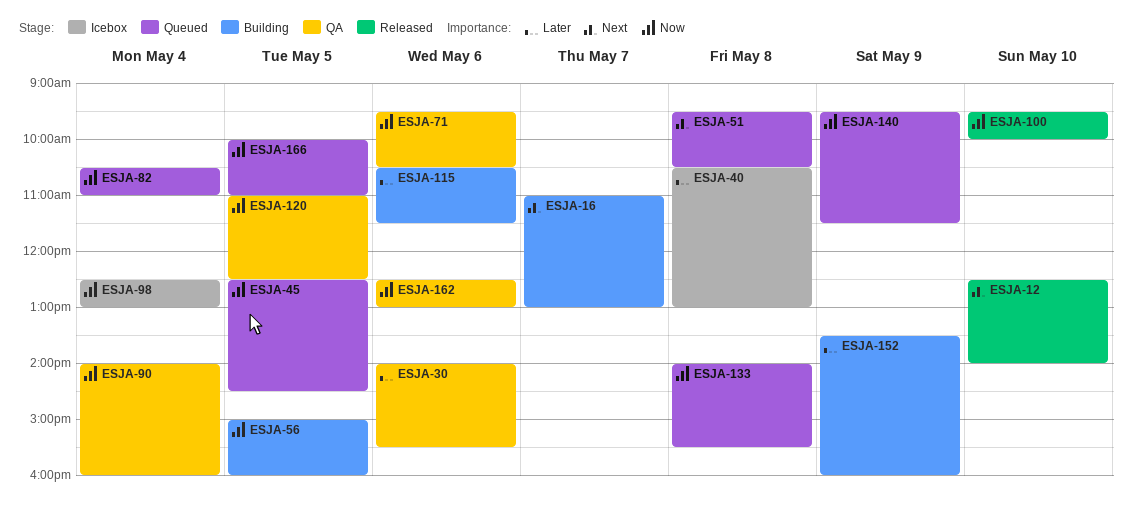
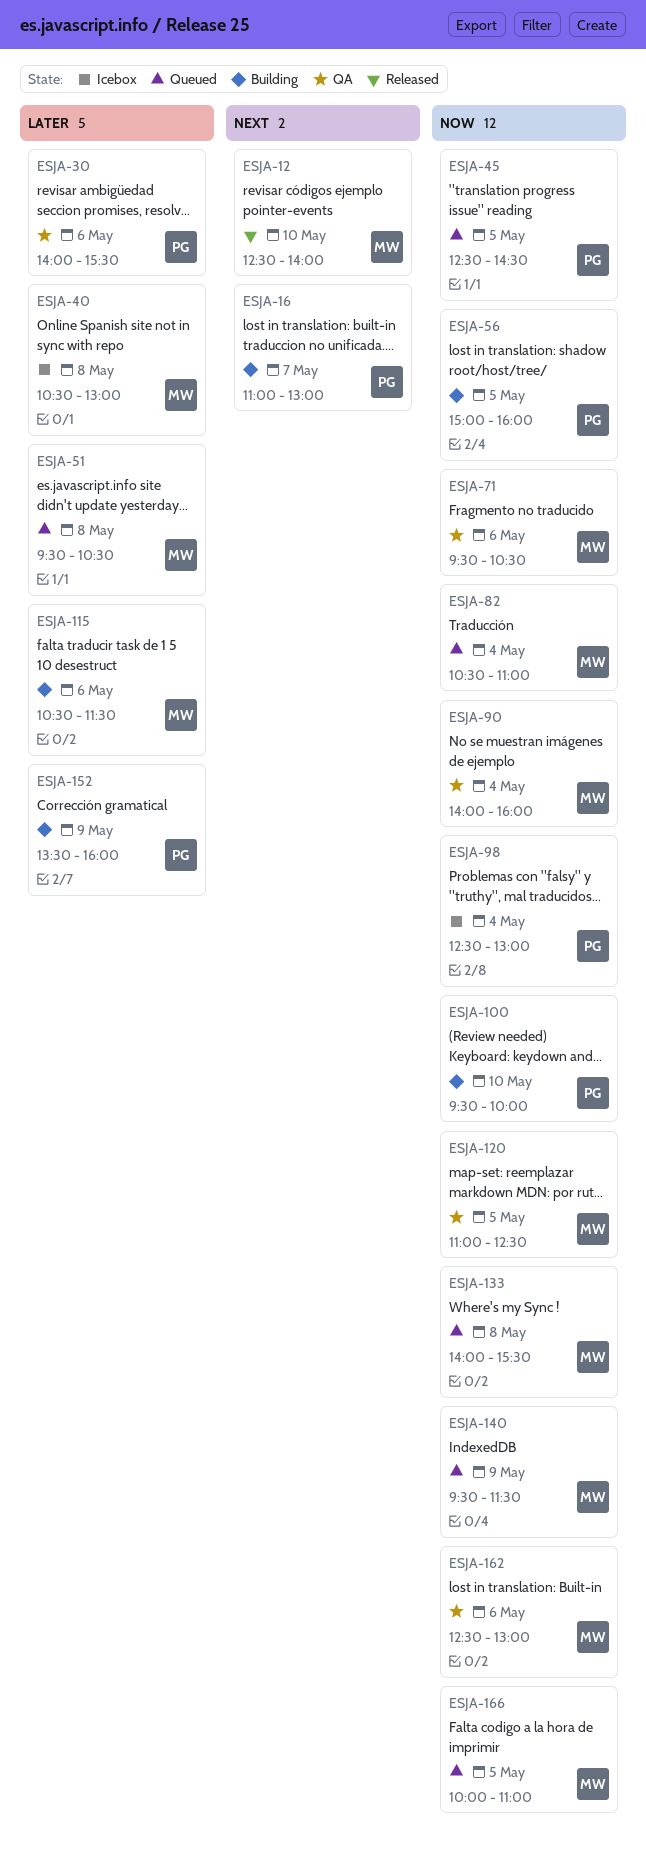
ESJA-51, priority: Next -> Later
ESJA-100, status: Released -> Building

